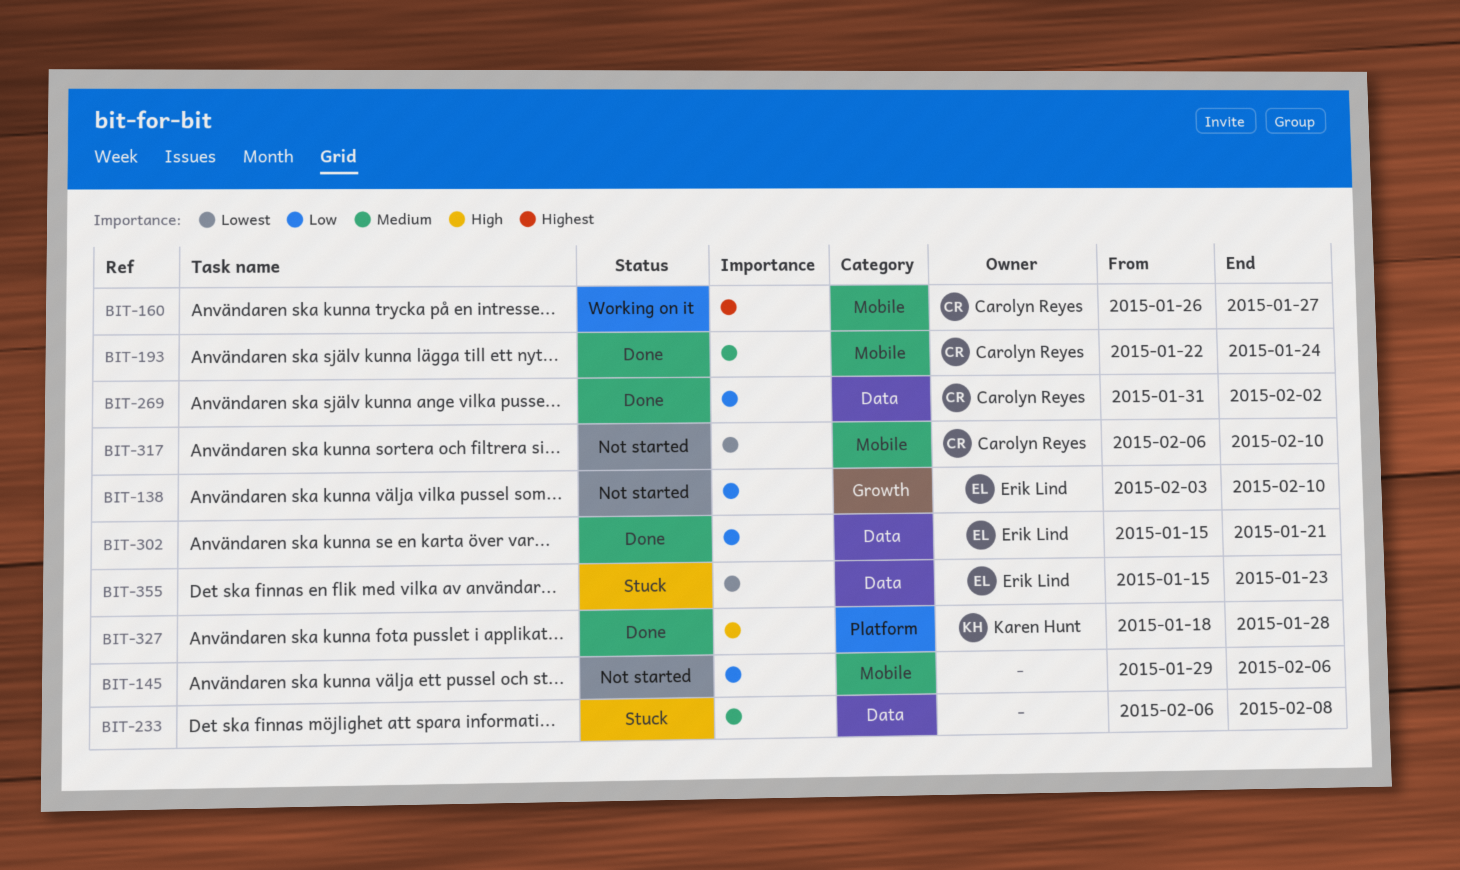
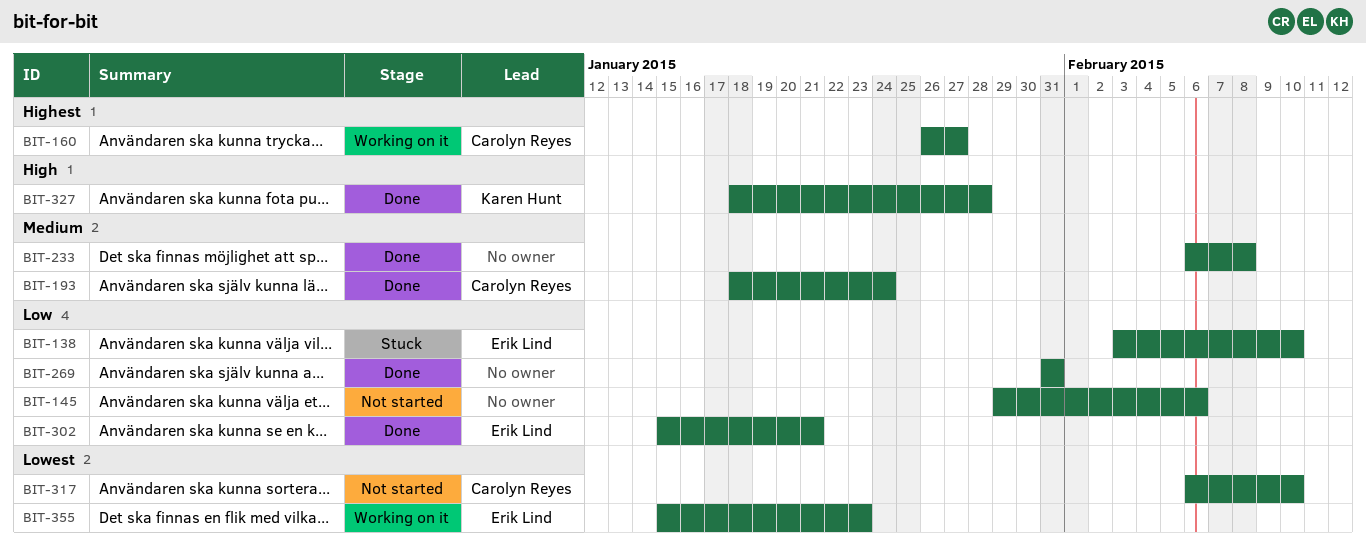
BIT-138, status: Not started -> Stuck
BIT-193, start: Jan 22 -> Jan 18
BIT-233, status: Stuck -> Done
BIT-269, owner: Carolyn Reyes -> none
BIT-269, due: Feb 2 -> Jan 31
BIT-355, status: Stuck -> Working on it

